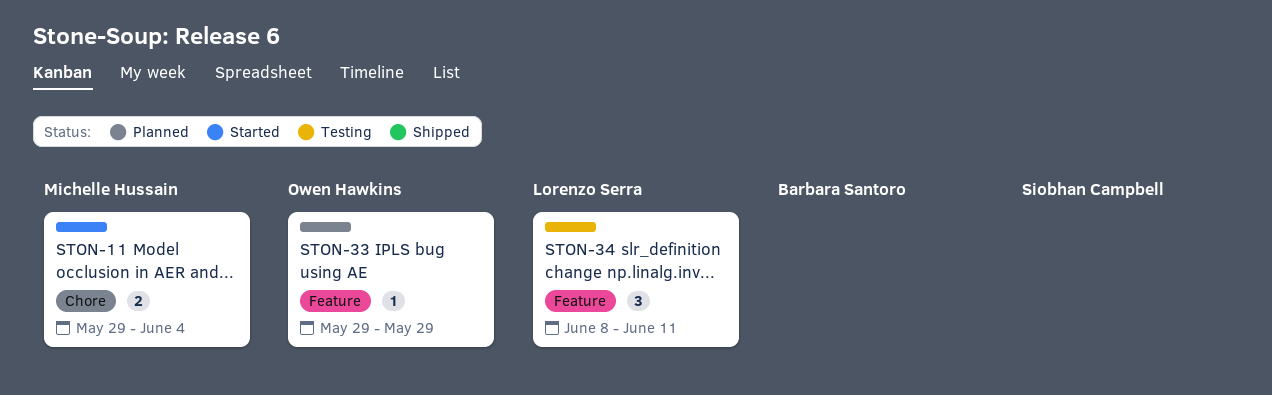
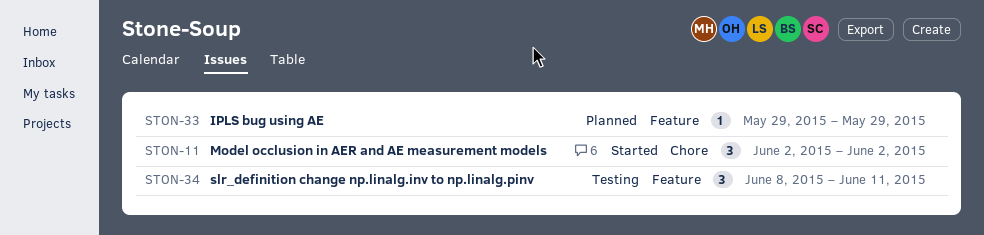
STON-11, estimate: 2 -> 3
STON-11, start: May 29 -> Jun 2
STON-11, due: Jun 4 -> Jun 2

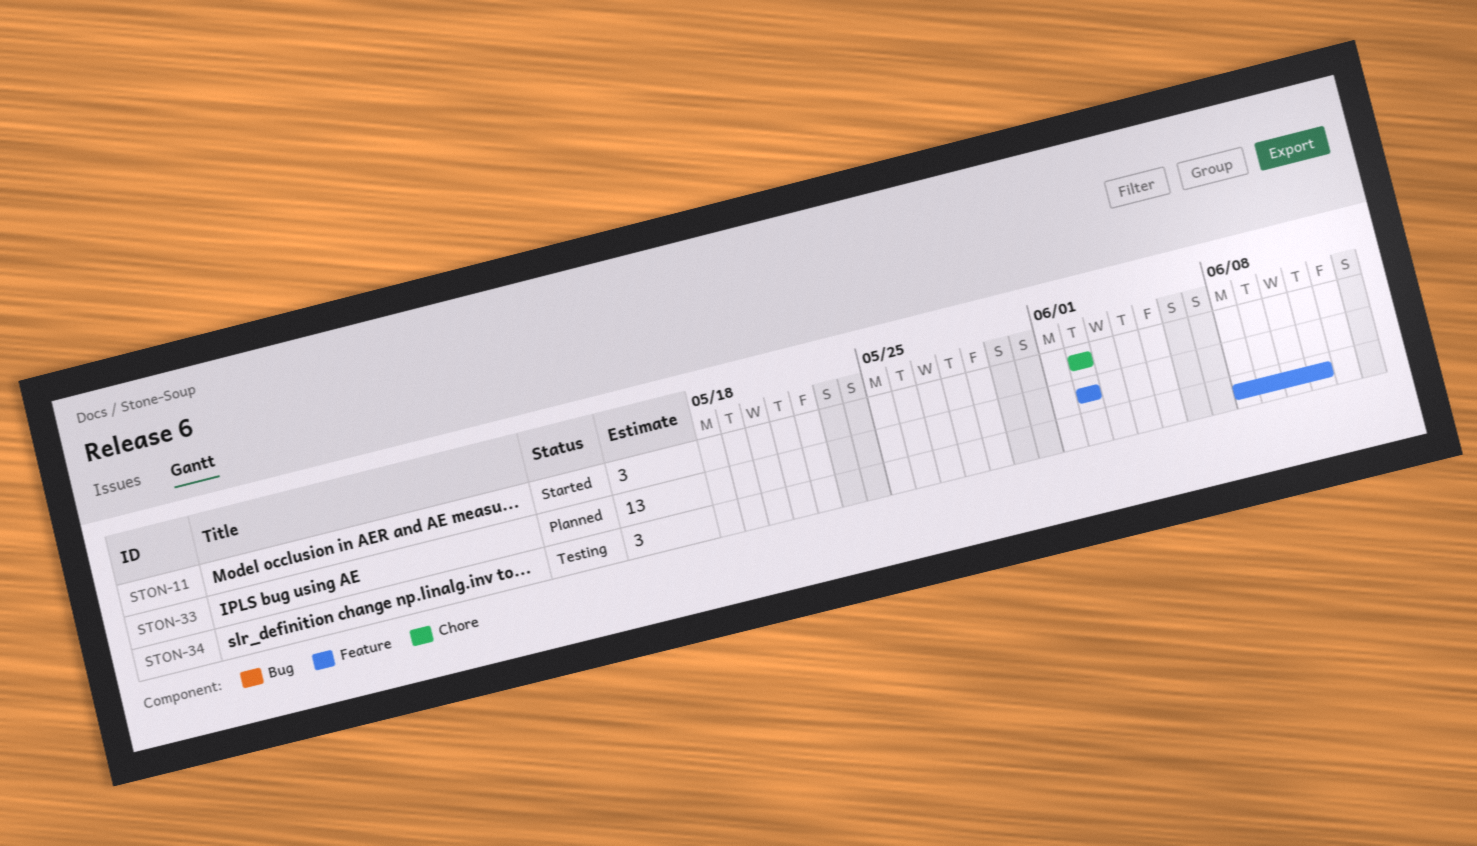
STON-33, estimate: 1 -> 13
STON-33, start: May 29 -> Jun 2
STON-33, due: May 29 -> Jun 2

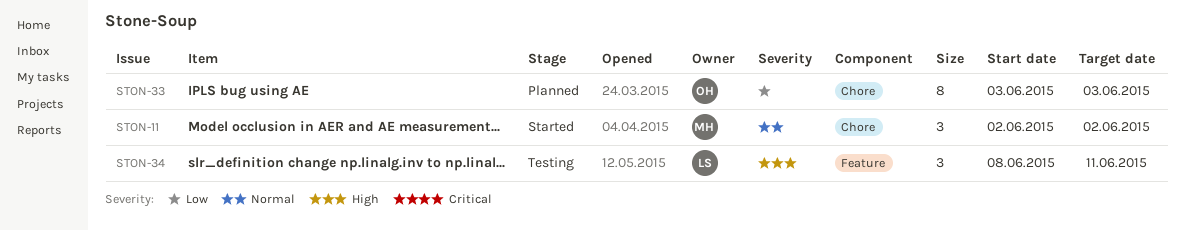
STON-33, label: Feature -> Chore
STON-33, estimate: 13 -> 8
STON-33, start: Jun 2 -> Jun 3
STON-33, due: Jun 2 -> Jun 3

